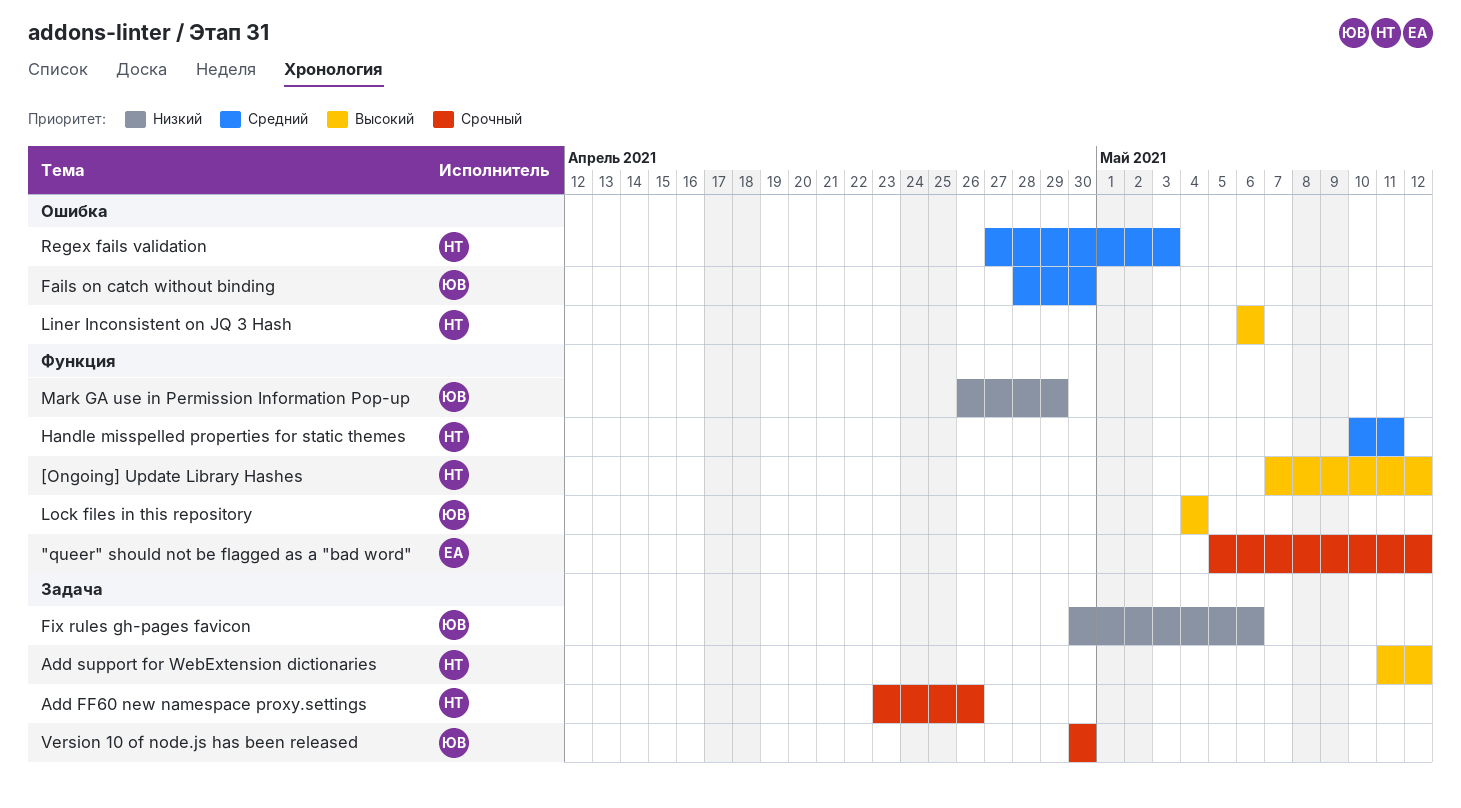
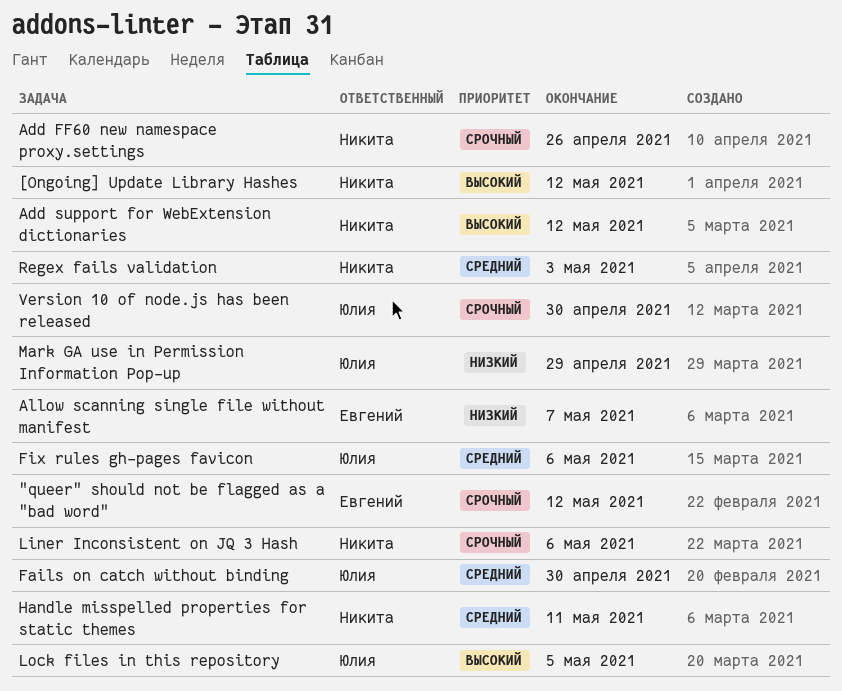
Allow scanning single file without manifest: none -> present
Fix rules gh-pages favicon, priority: Низкий -> Средний
Liner Inconsistent on JQ 3 Hash, priority: Высокий -> Срочный
Lock files in this repository, due: May 4 -> May 5

